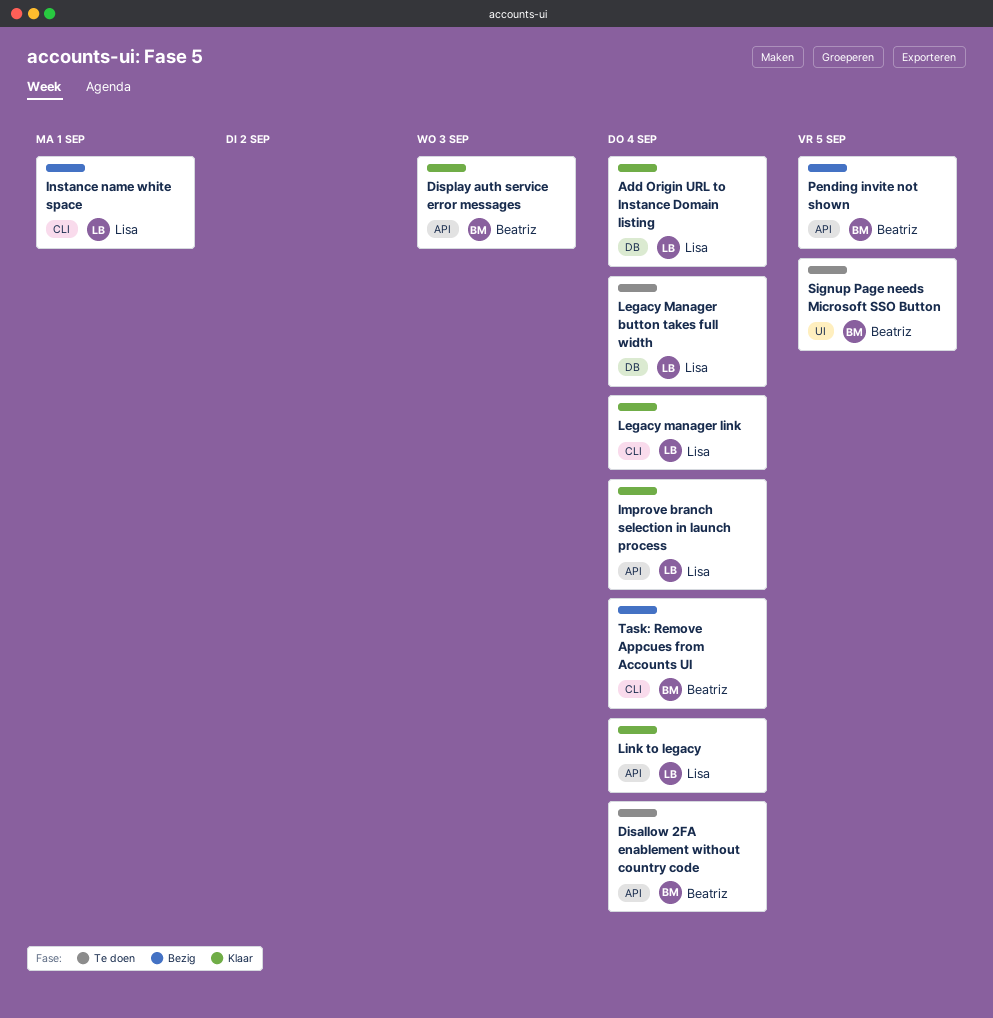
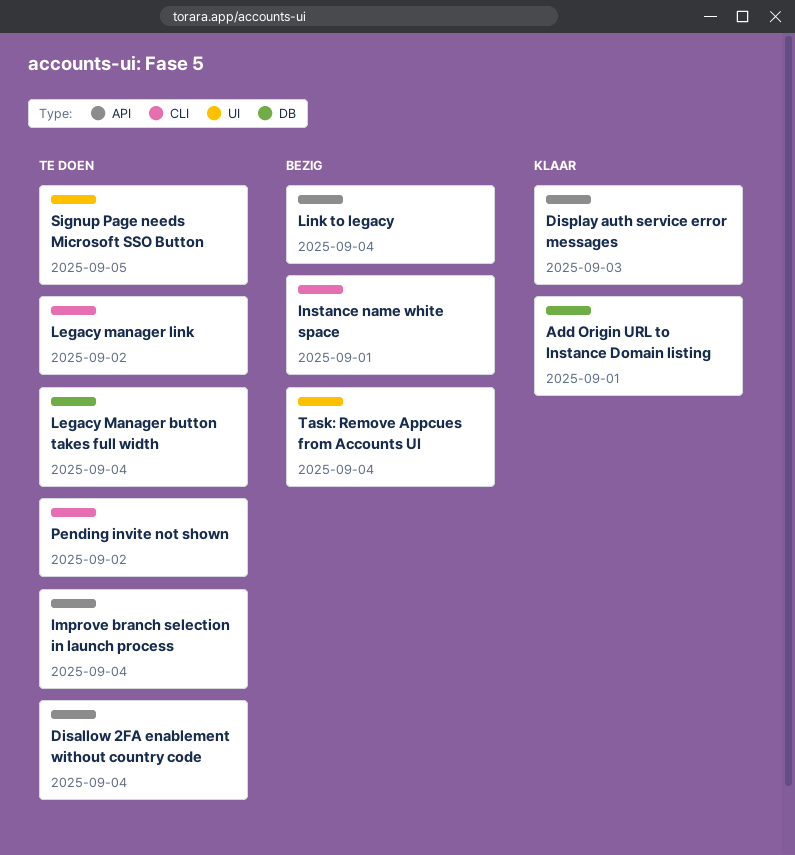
Add Origin URL to Instance Domain listing, due: Sep 4 -> Sep 1
Improve branch selection in launch process, status: Klaar -> Te doen
Legacy manager link, status: Klaar -> Te doen
Legacy manager link, due: Sep 4 -> Sep 2
Link to legacy, status: Klaar -> Bezig
Pending invite not shown, status: Bezig -> Te doen
Pending invite not shown, label: API -> CLI
Pending invite not shown, due: Sep 5 -> Sep 2
Task: Remove Appcues from Accounts UI, label: CLI -> UI

